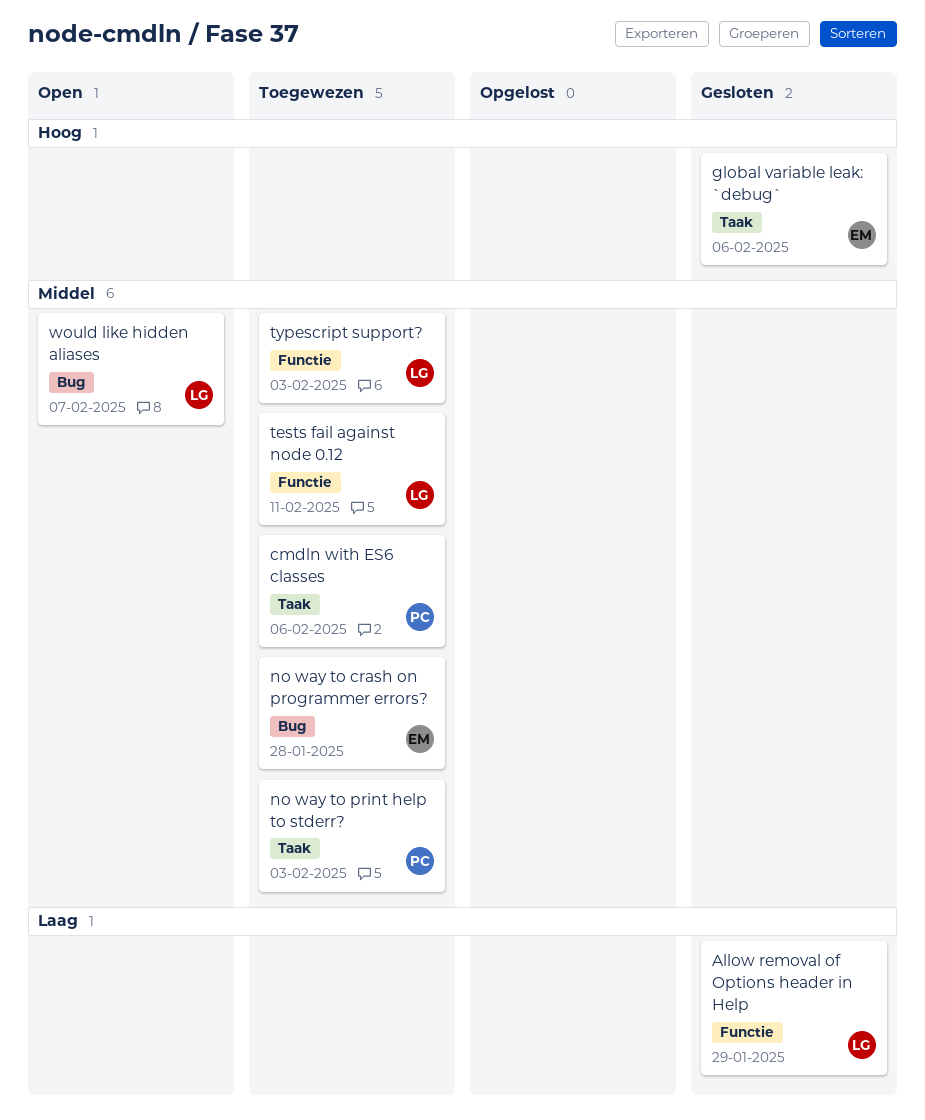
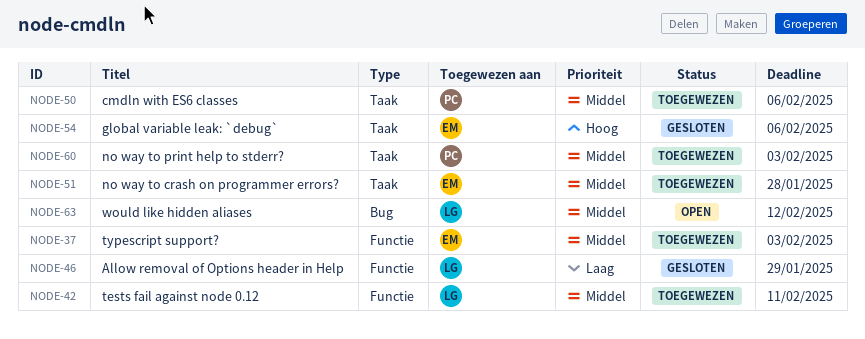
no way to crash on programmer errors?, label: Bug -> Taak
typescript support?, owner: LG -> EM
would like hidden aliases, due: Feb 7 -> Feb 12

